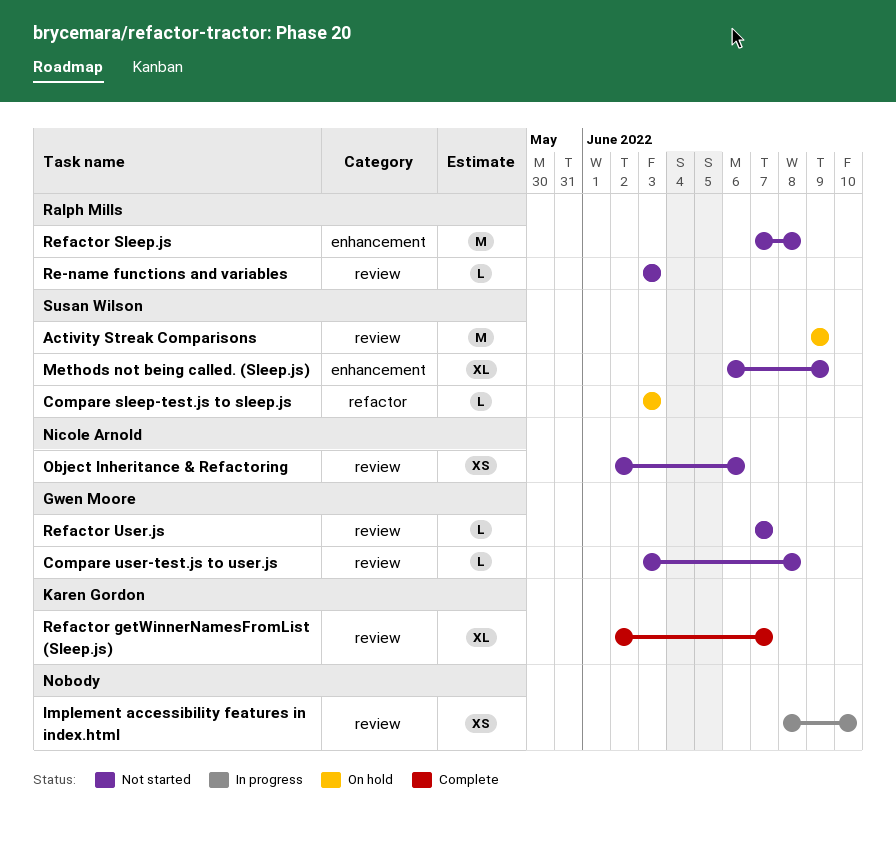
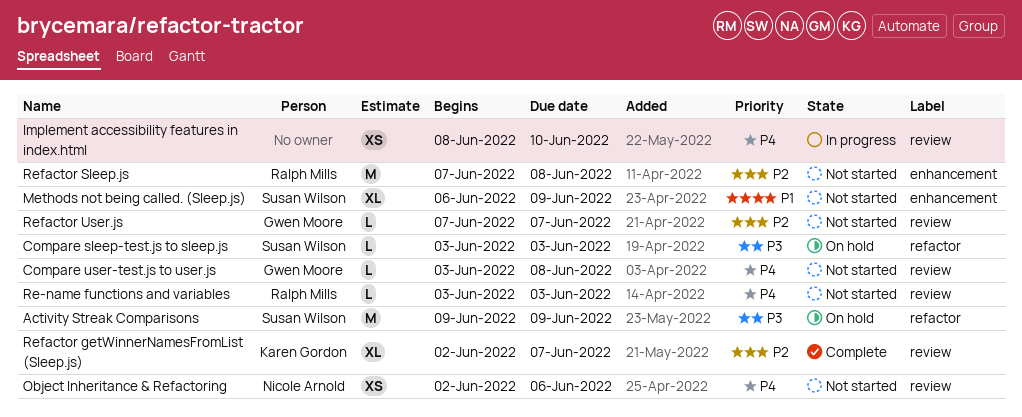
Activity Streak Comparisons, label: review -> refactor

